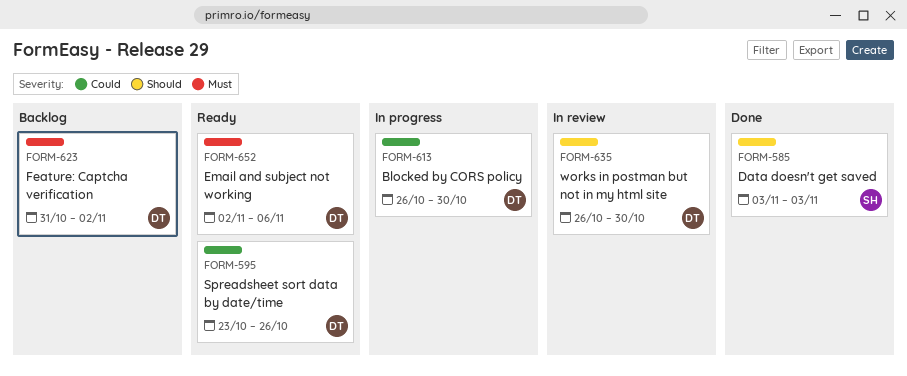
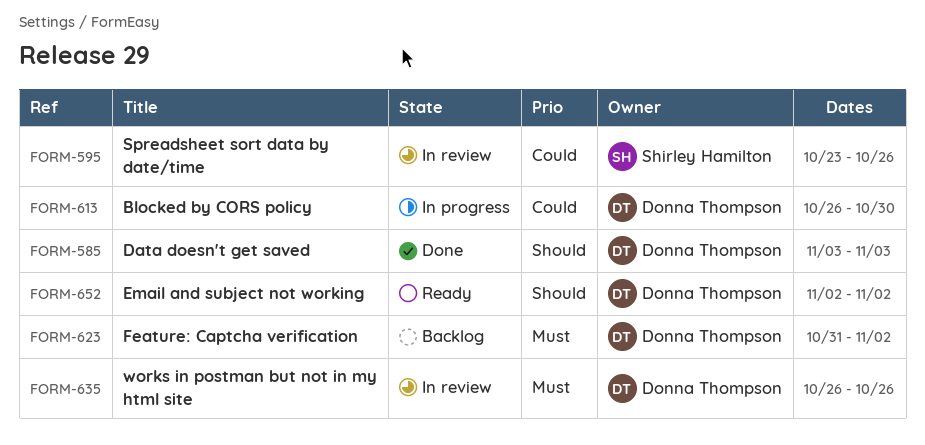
FORM-585, owner: Shirley Hamilton -> Donna Thompson
FORM-595, status: Ready -> In review
FORM-595, owner: Donna Thompson -> Shirley Hamilton
FORM-635, priority: Should -> Must
FORM-635, due: Oct 30 -> Oct 26
FORM-652, priority: Must -> Should
FORM-652, due: Nov 6 -> Nov 2

